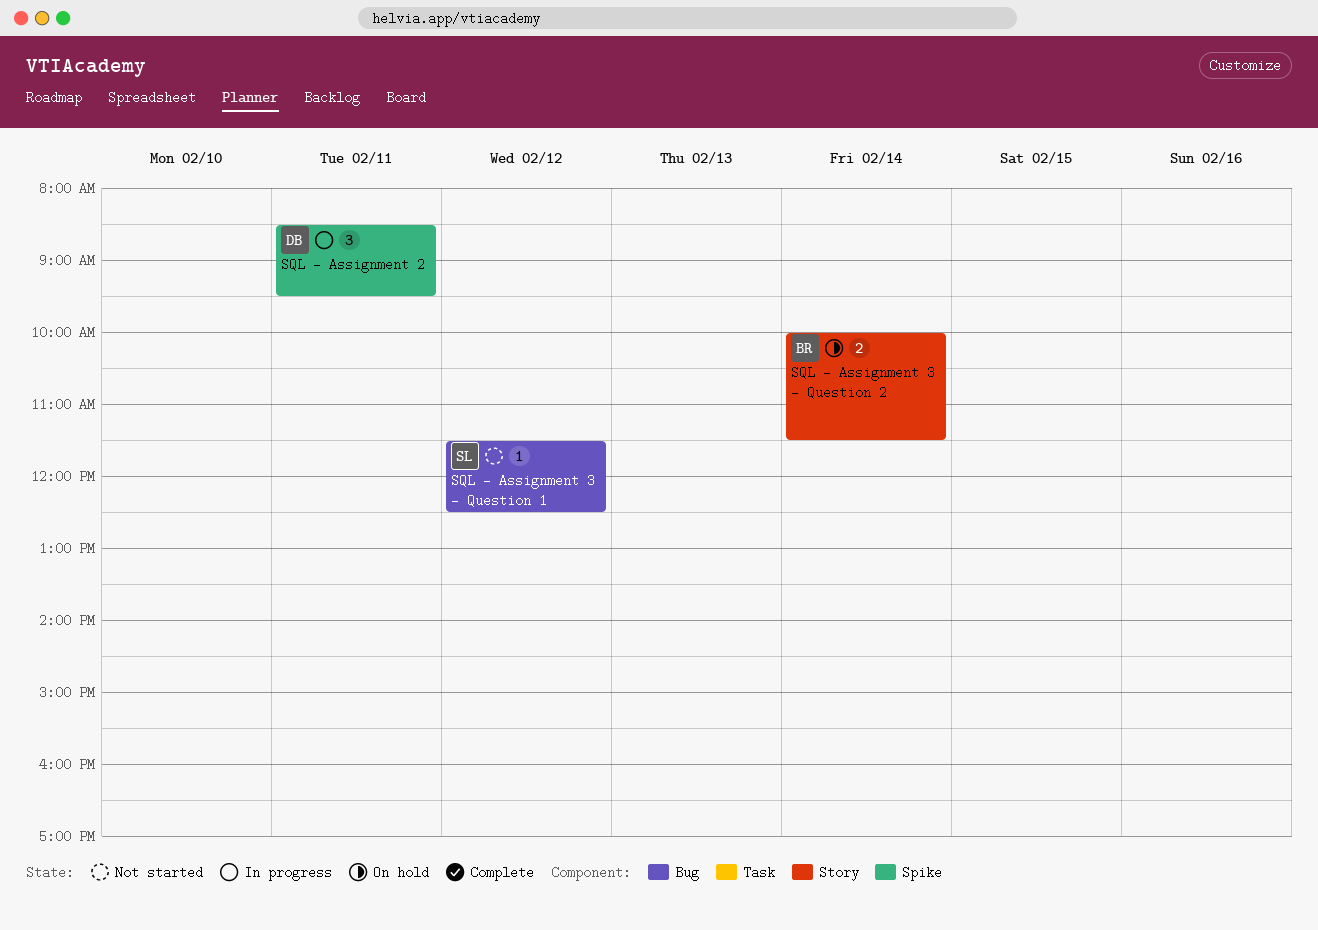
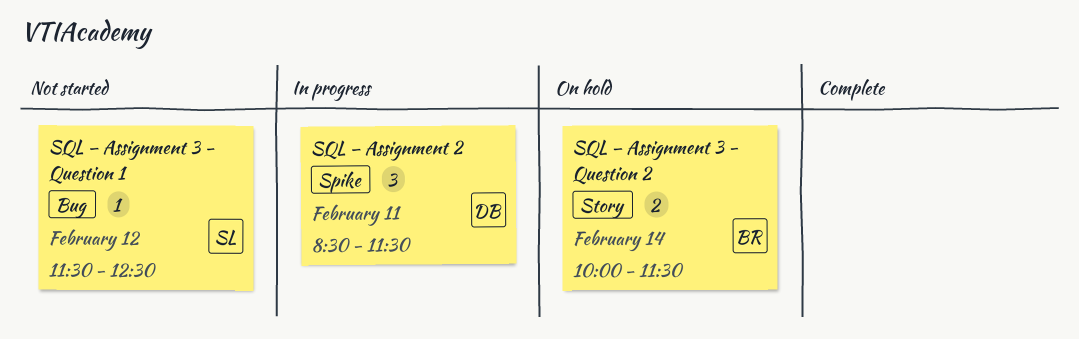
SQL – Assignment 2, ends: 09:30 -> 11:30

